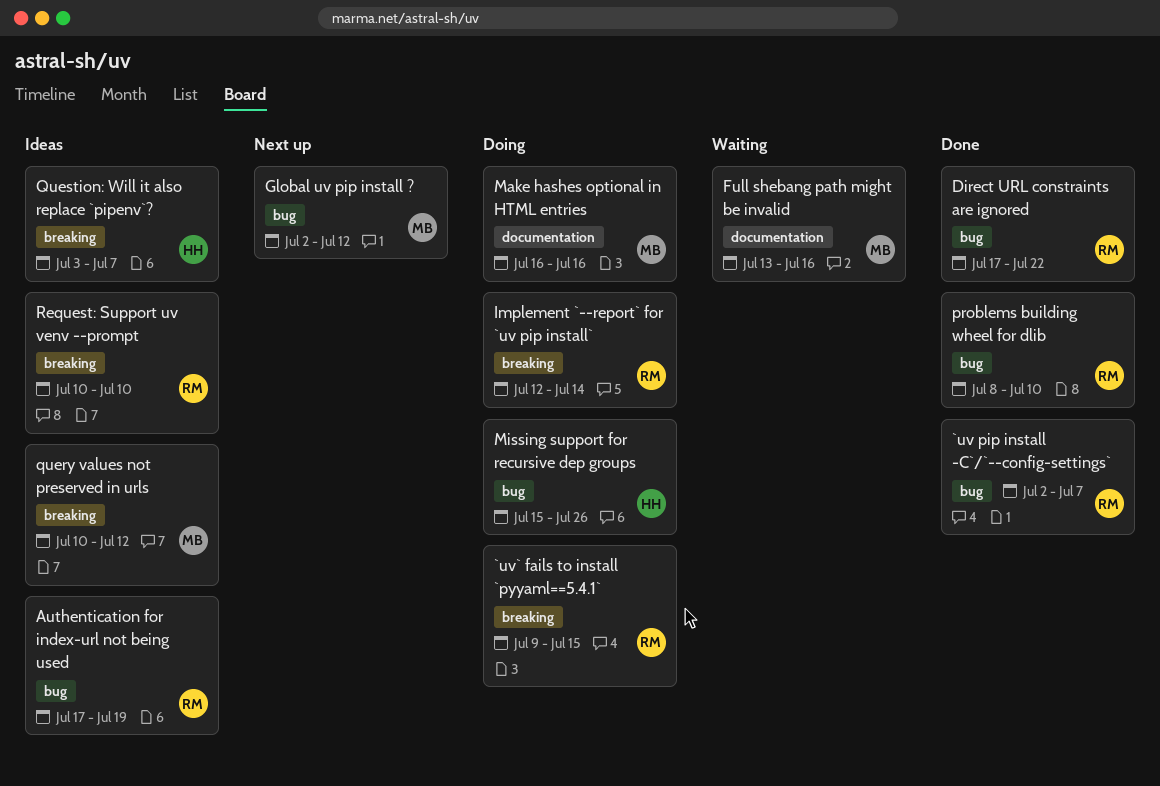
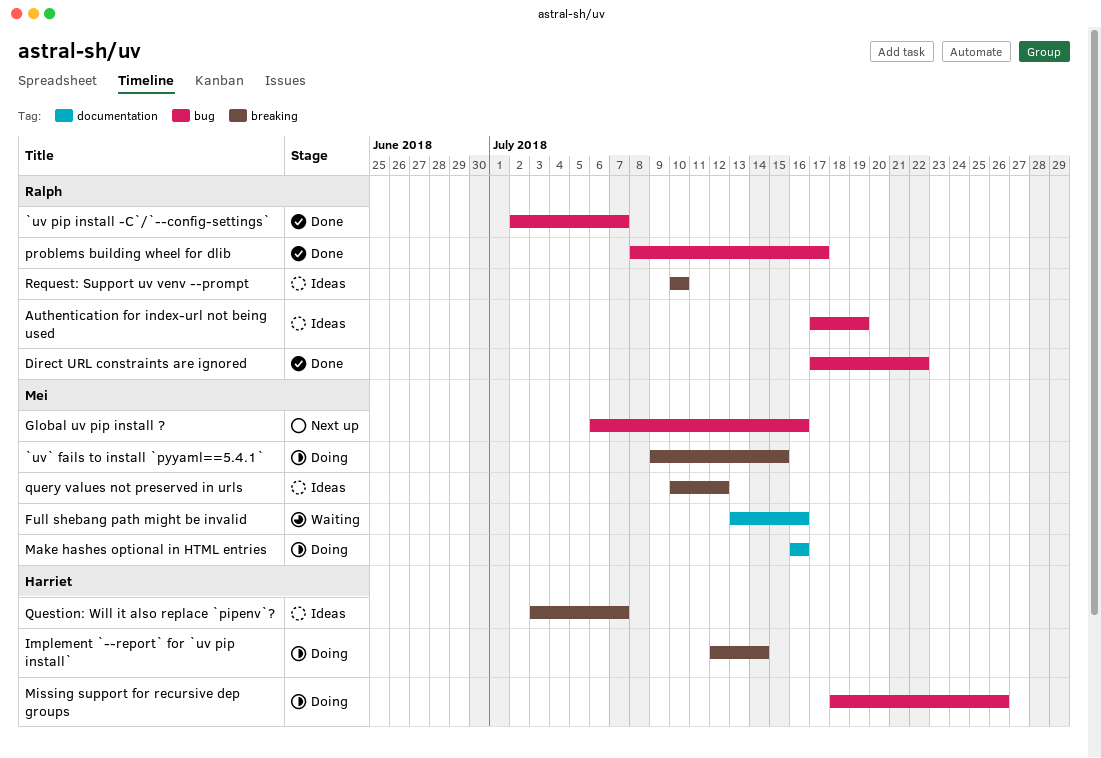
`uv` fails to install `pyyaml==5.4.1`, owner: Ralph -> Mei
Global uv pip install ?, start: Jul 2 -> Jul 6
Global uv pip install ?, due: Jul 12 -> Jul 16
Implement `--report` for `uv pip install`, owner: Ralph -> Harriet
Missing support for recursive dep groups, start: Jul 15 -> Jul 18
problems building wheel for dlib, due: Jul 10 -> Jul 17

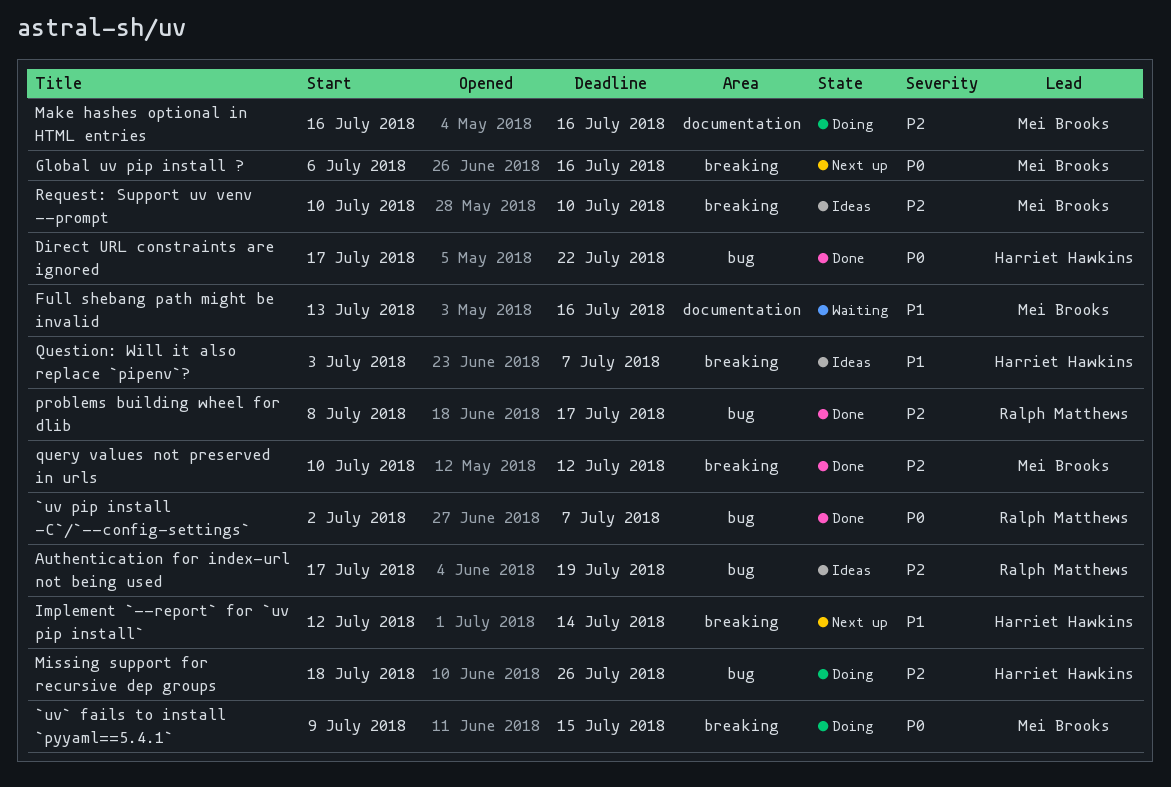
Direct URL constraints are ignored, owner: Ralph Matthews -> Harriet Hawkins
Global uv pip install ?, label: bug -> breaking
Implement `--report` for `uv pip install`, status: Doing -> Next up
query values not preserved in urls, status: Ideas -> Done
Request: Support uv venv --prompt, owner: Ralph Matthews -> Mei Brooks

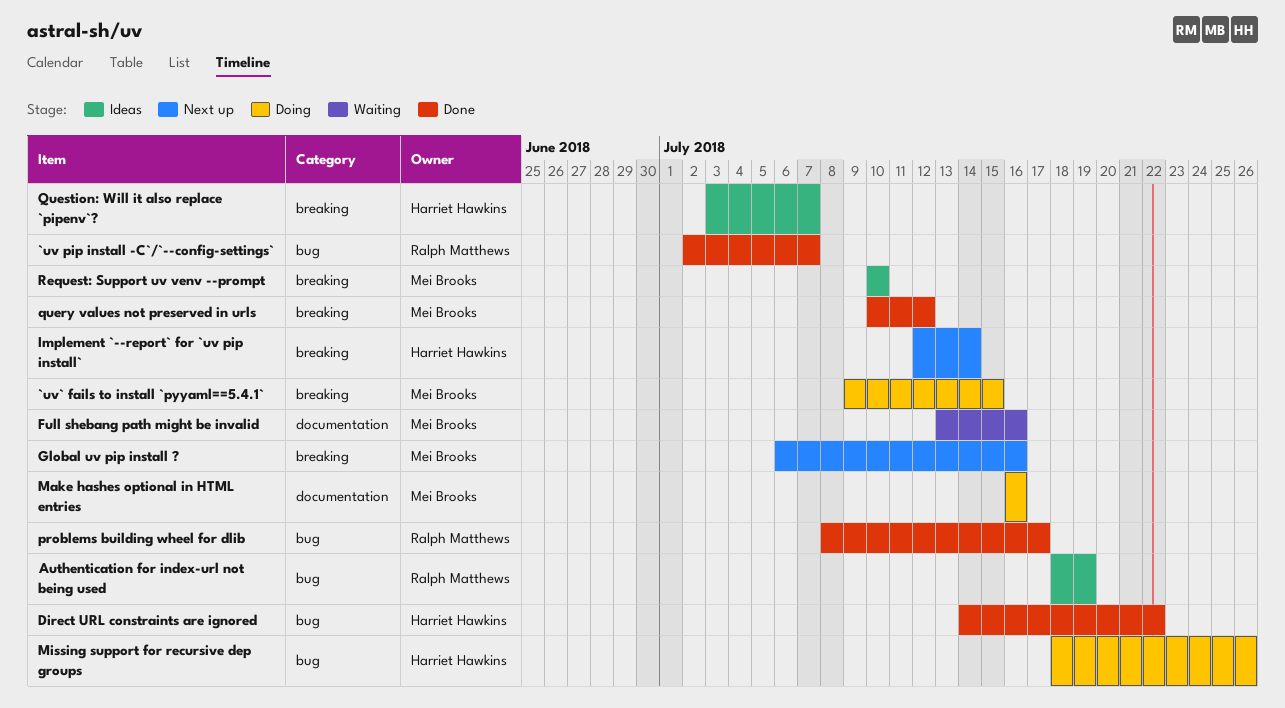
Authentication for index-url not being used, start: Jul 17 -> Jul 18
Direct URL constraints are ignored, start: Jul 17 -> Jul 14

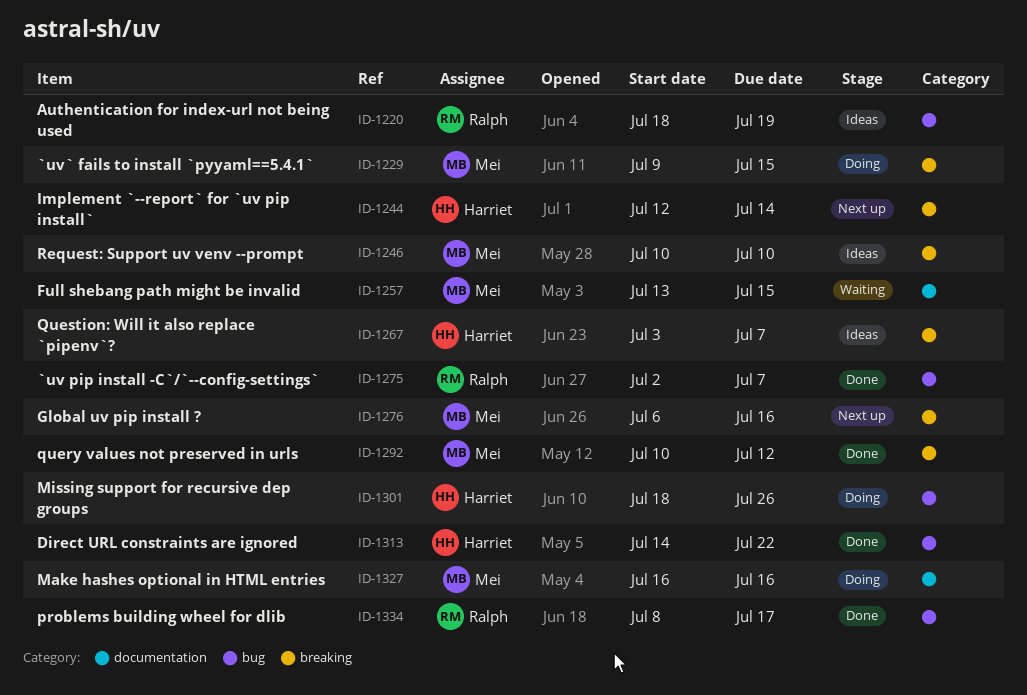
Full shebang path might be invalid, due: Jul 16 -> Jul 15

